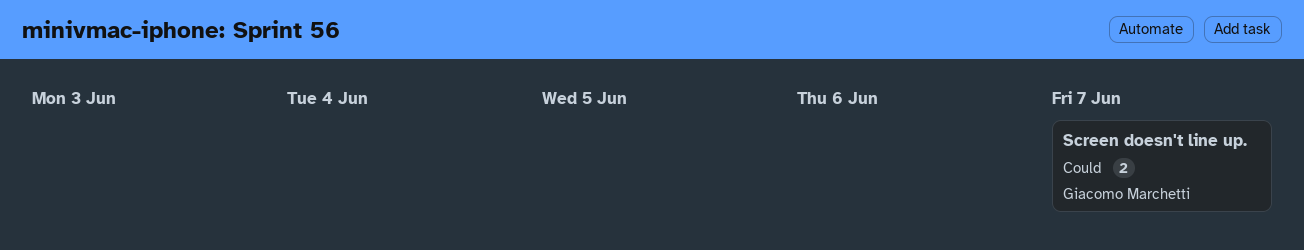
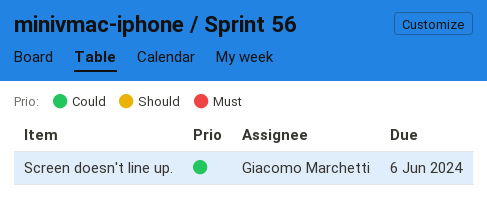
Screen doesn't line up., due: Jun 7 -> Jun 6

